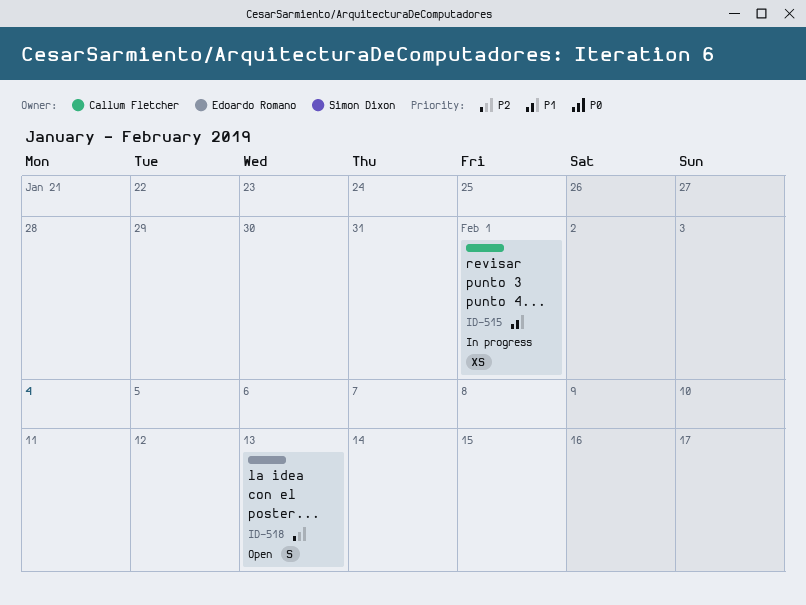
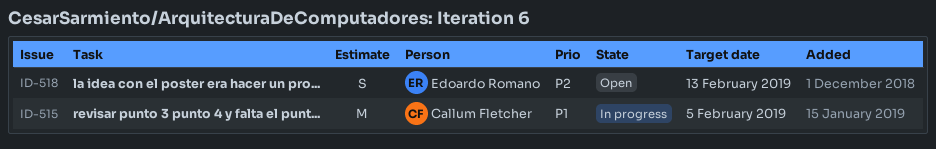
ID-515, estimate: XS -> M
ID-515, due: Feb 1 -> Feb 5

